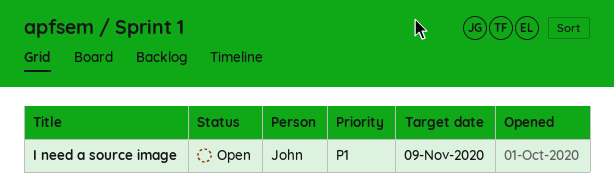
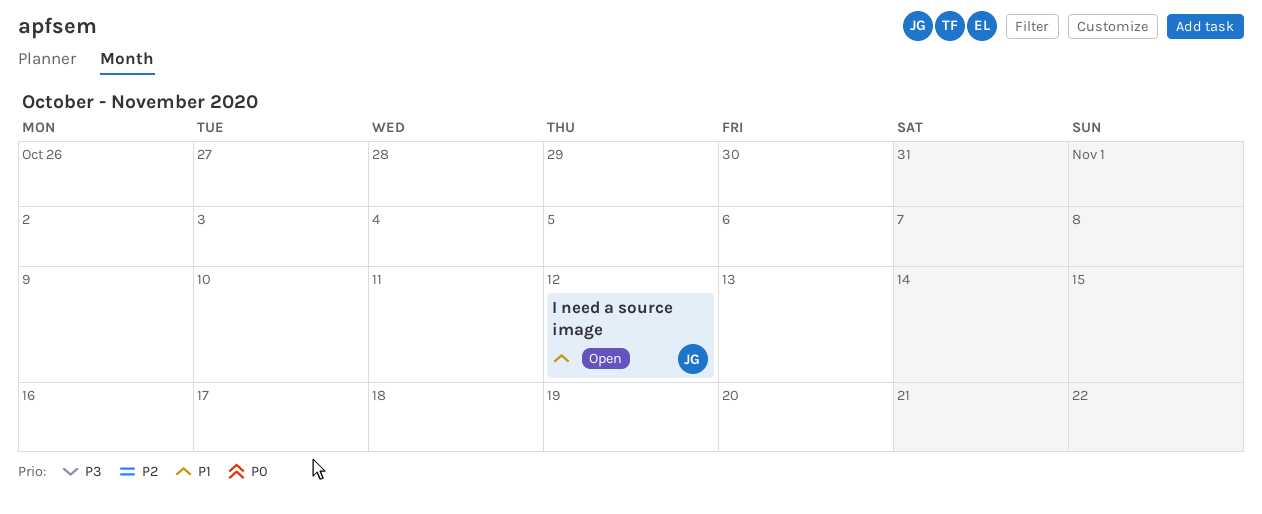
I need a source image, due: Nov 9 -> Nov 12

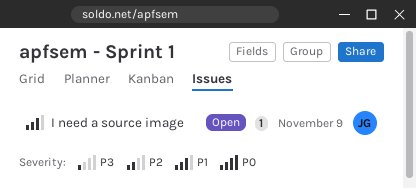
I need a source image, due: Nov 12 -> Nov 9

